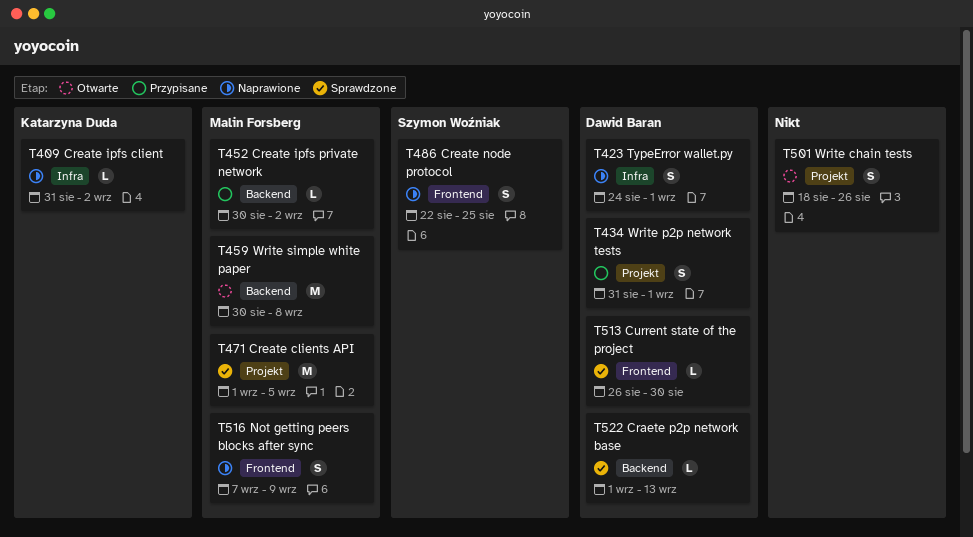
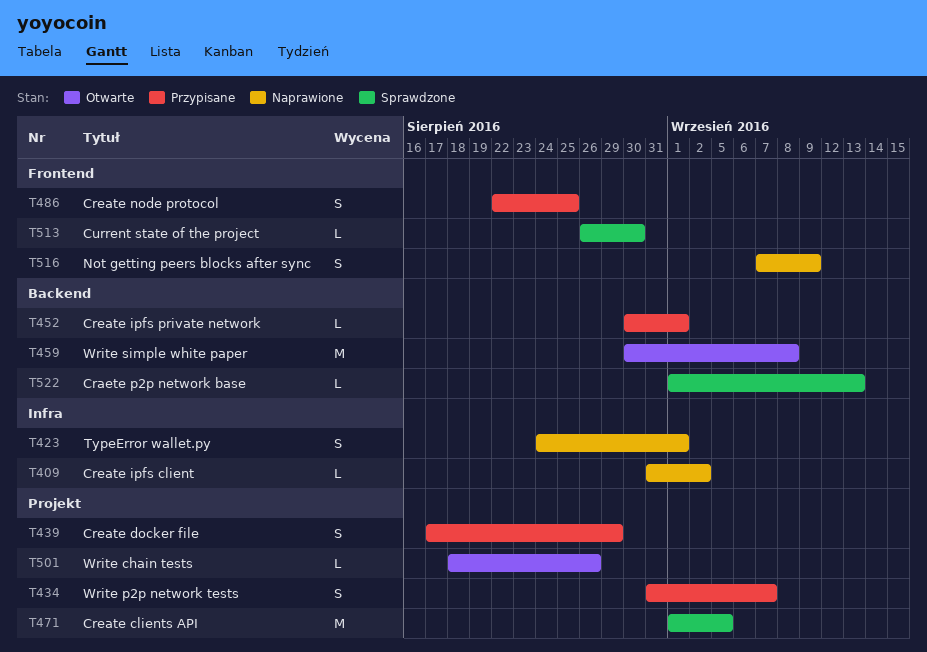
T434, due: Sep 1 -> Sep 7
T439: none -> present
T452, due: Sep 2 -> Sep 1
T486, status: Naprawione -> Przypisane
T501, estimate: S -> L

